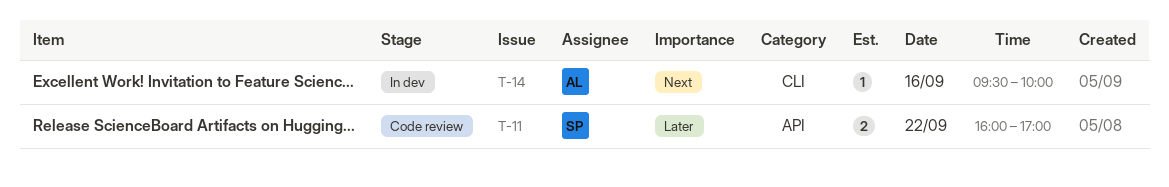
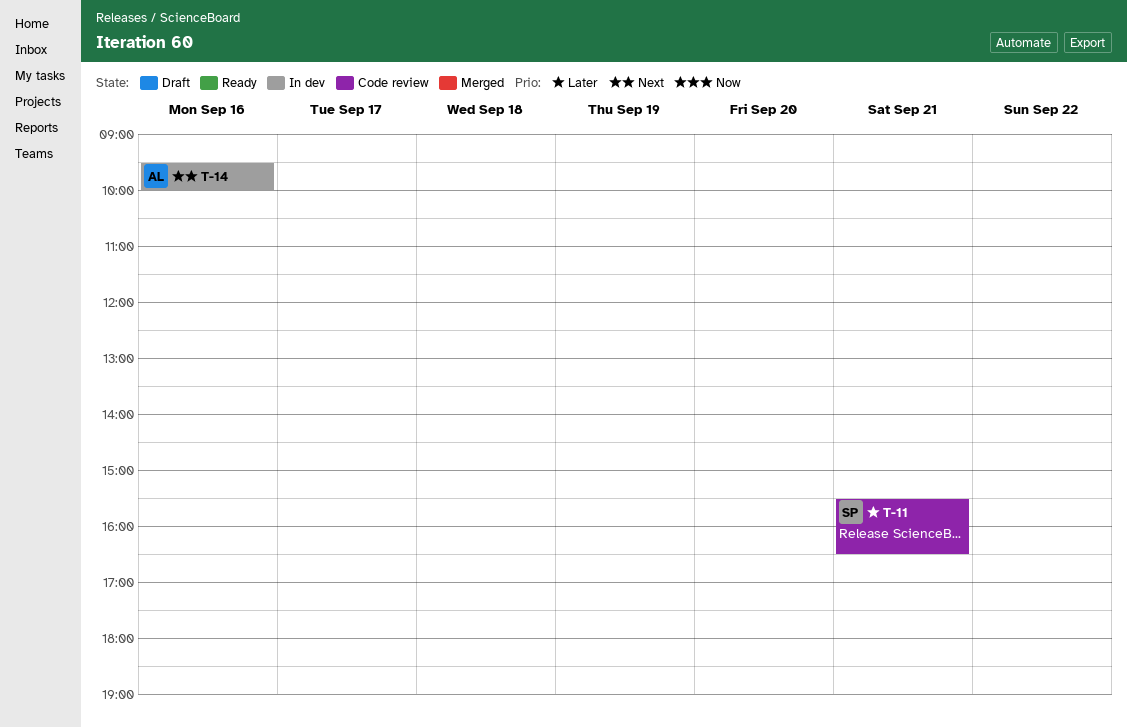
T-11, day: Sep 22 -> Sep 21
T-11, begins: 16:00 -> 15:30
T-11, ends: 17:00 -> 16:30

